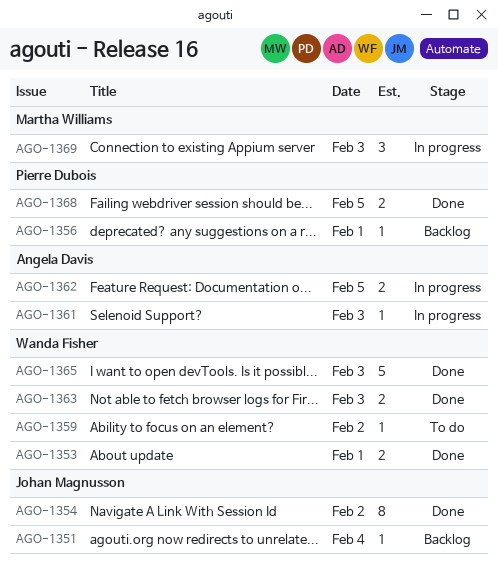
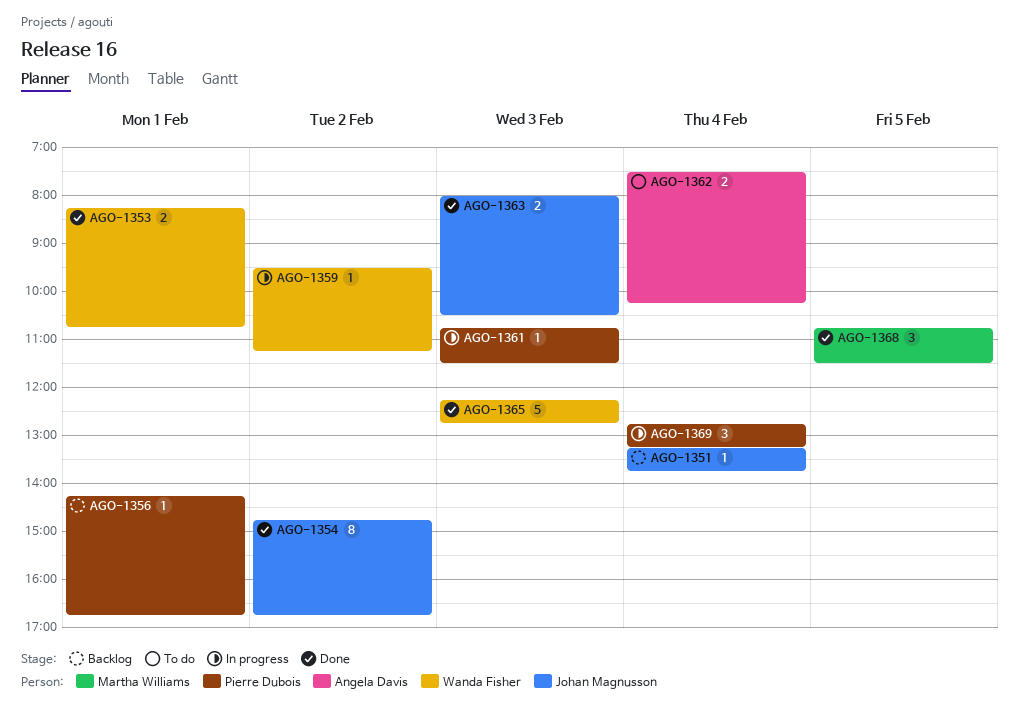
AGO-1359, status: To do -> In progress
AGO-1361, owner: Angela Davis -> Pierre Dubois
AGO-1362, status: In progress -> To do
AGO-1362, day: Feb 5 -> Feb 4
AGO-1363, owner: Wanda Fisher -> Johan Magnusson
AGO-1368, owner: Pierre Dubois -> Martha Williams
AGO-1368, estimate: 2 -> 3
AGO-1369, owner: Martha Williams -> Pierre Dubois
AGO-1369, day: Feb 3 -> Feb 4

